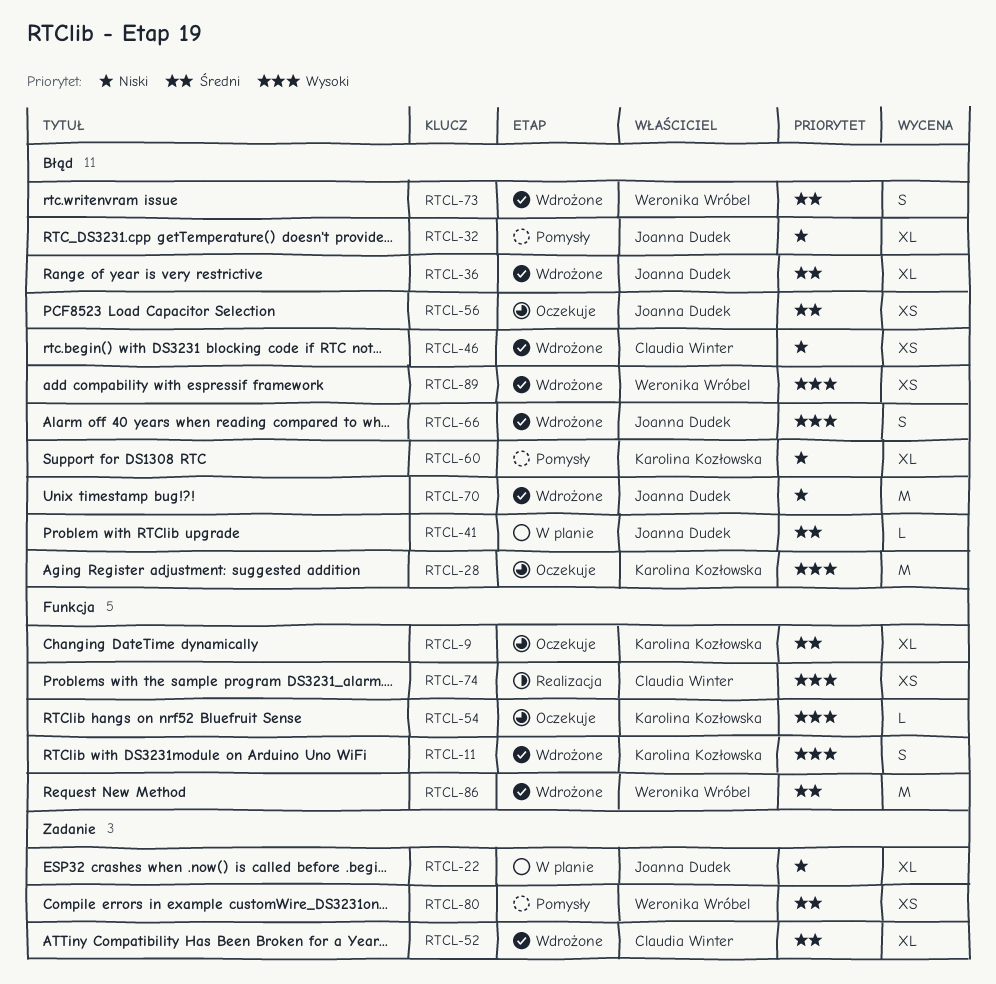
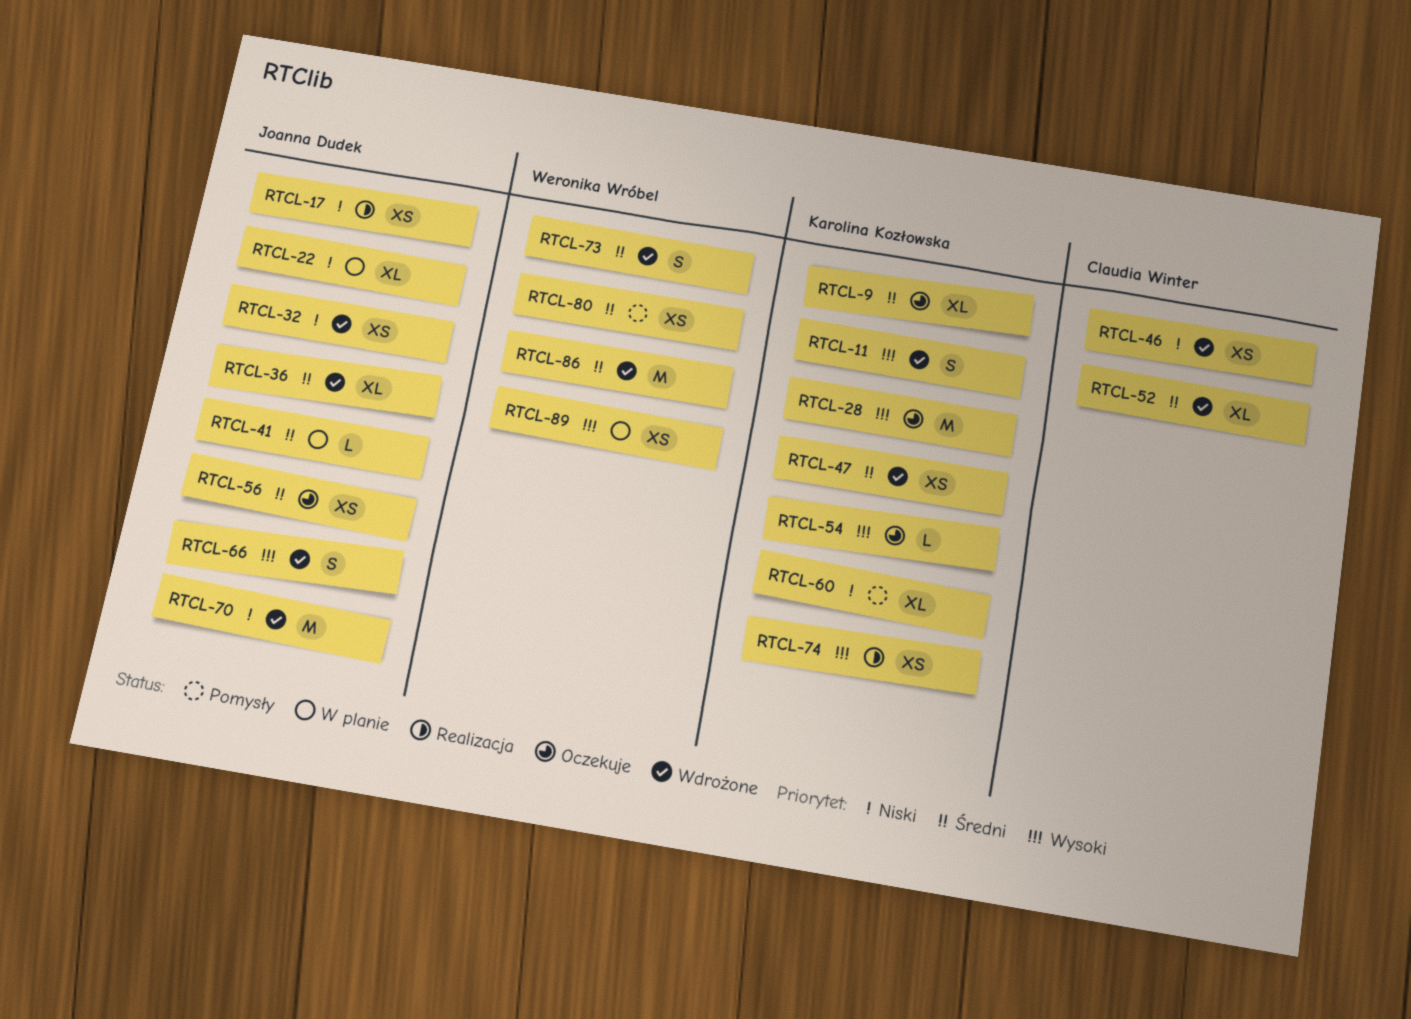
RTCL-17: none -> present
RTCL-32, status: Pomysły -> Wdrożone
RTCL-32, estimate: XL -> XS
RTCL-47: none -> present
RTCL-74, owner: Claudia Winter -> Karolina Kozłowska
RTCL-89, status: Wdrożone -> W planie

